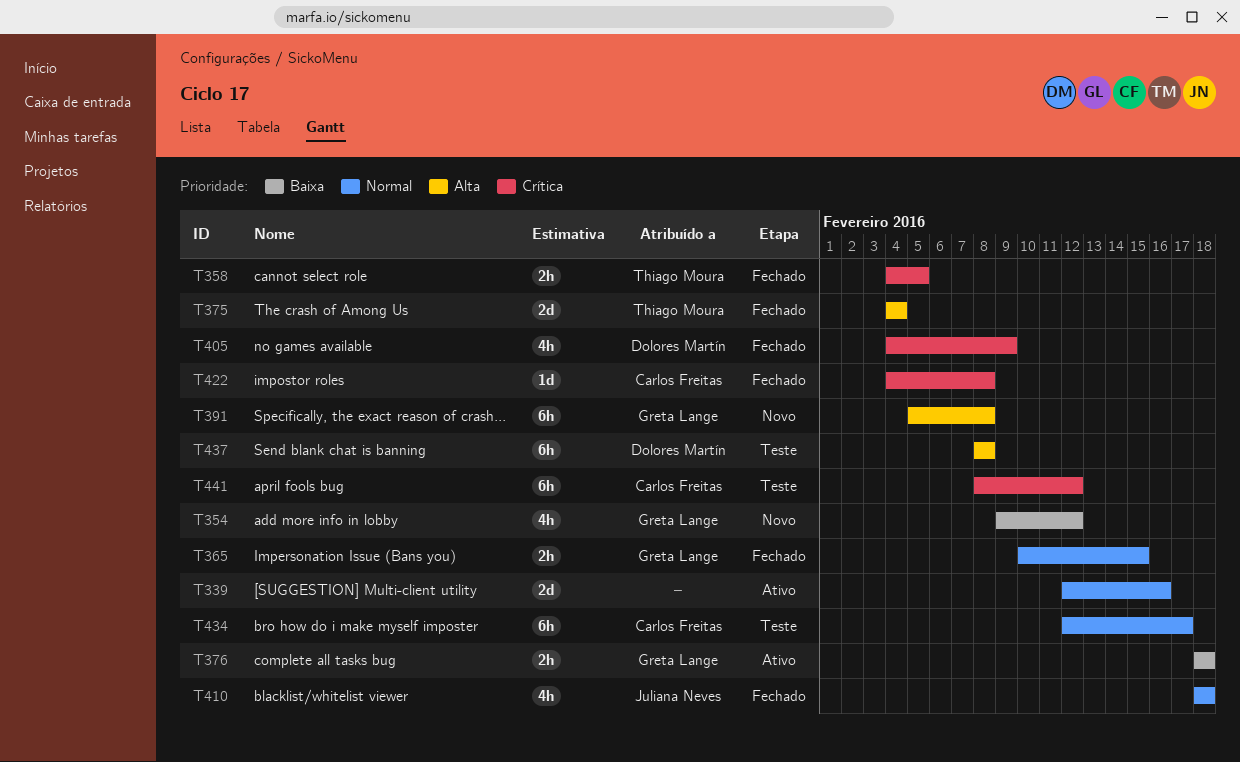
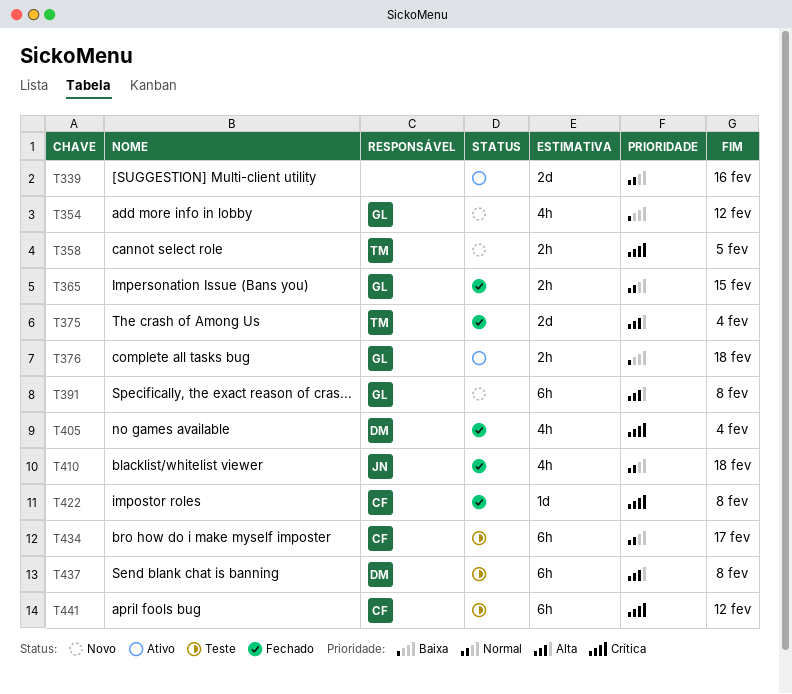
T358, status: Fechado -> Novo
T405, due: Feb 9 -> Feb 4

